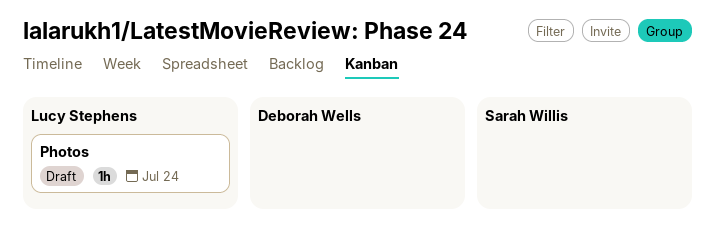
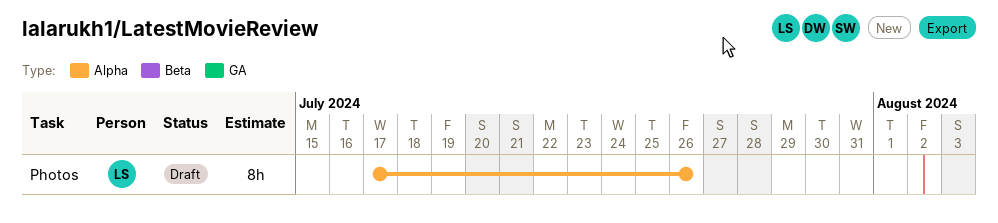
Photos, estimate: 1h -> 8h
Photos, due: Jul 24 -> Jul 26

